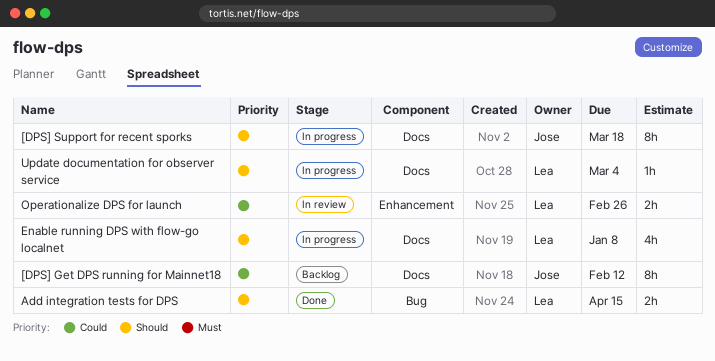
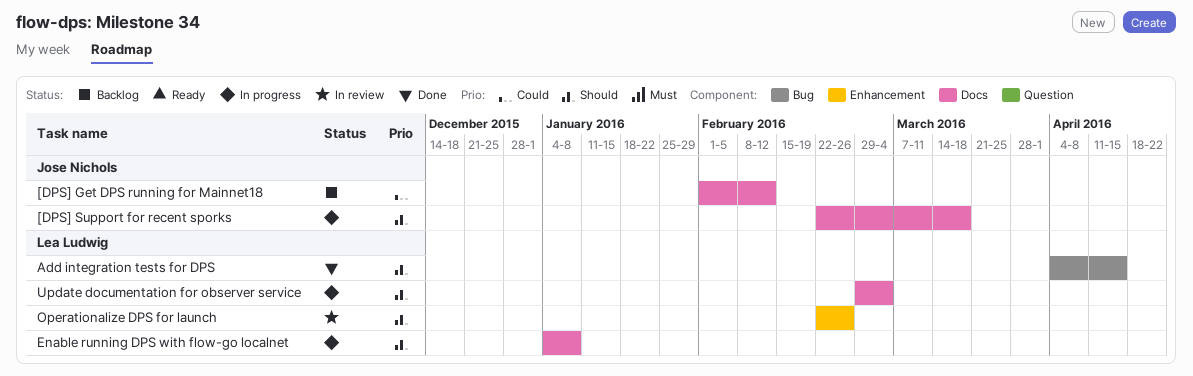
Operationalize DPS for launch, priority: Could -> Should

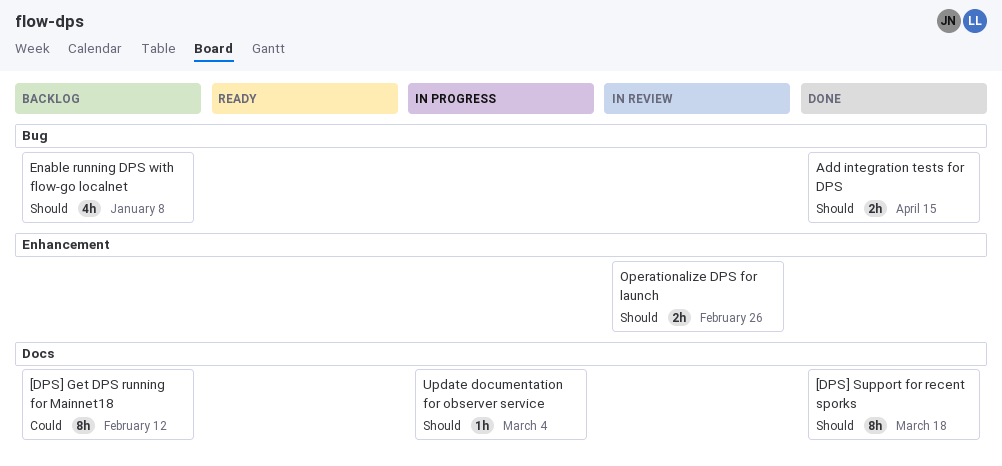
[DPS] Support for recent sporks, status: In progress -> Done
Enable running DPS with flow-go localnet, status: In progress -> Backlog
Enable running DPS with flow-go localnet, label: Docs -> Bug

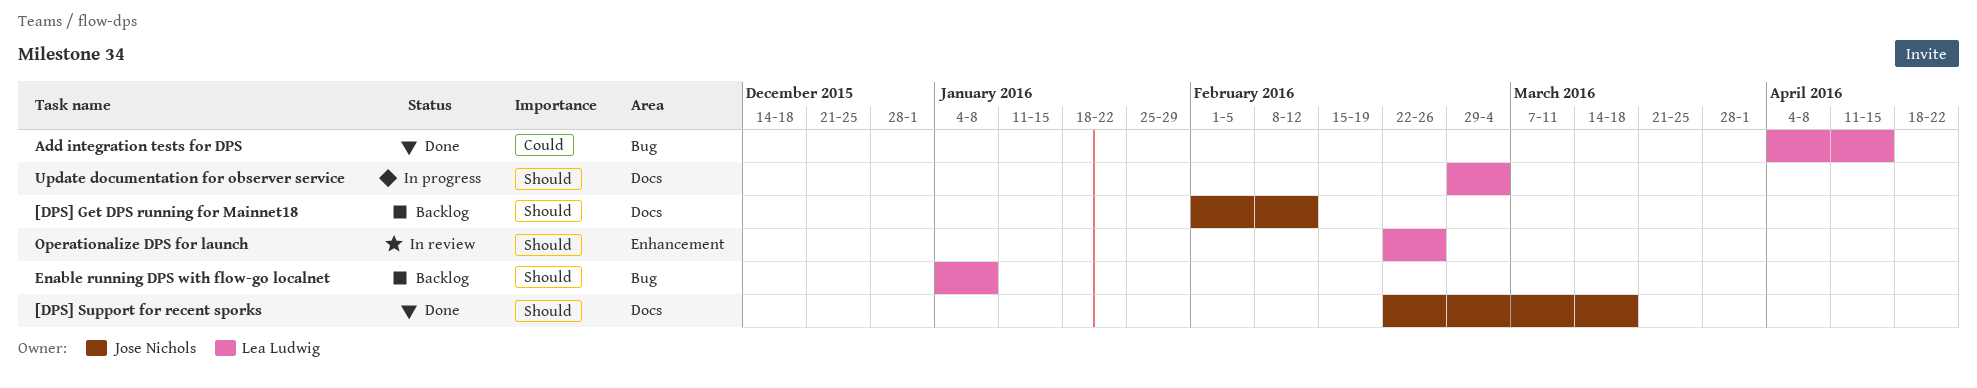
[DPS] Get DPS running for Mainnet18, priority: Could -> Should
Add integration tests for DPS, priority: Should -> Could

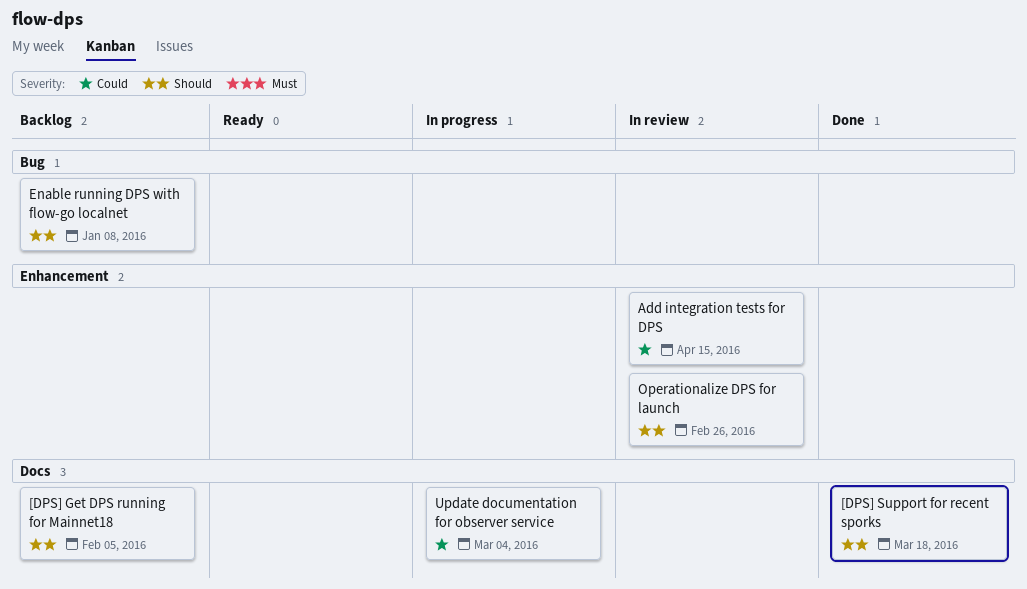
[DPS] Get DPS running for Mainnet18, due: Feb 12 -> Feb 5
Add integration tests for DPS, status: Done -> In review
Add integration tests for DPS, label: Bug -> Enhancement
Update documentation for observer service, priority: Should -> Could

